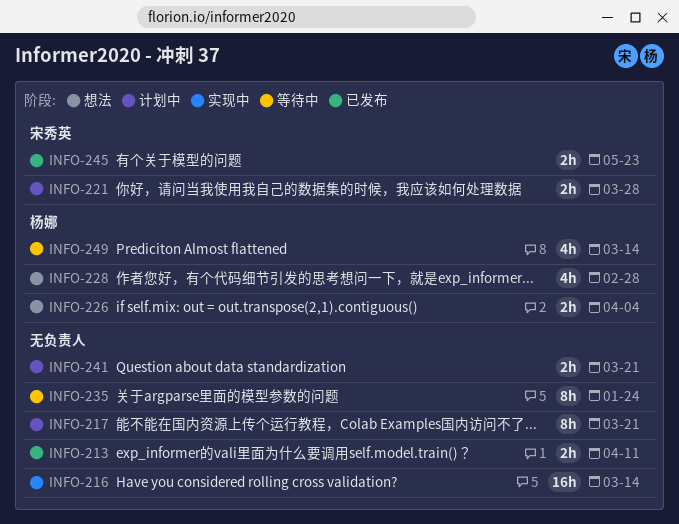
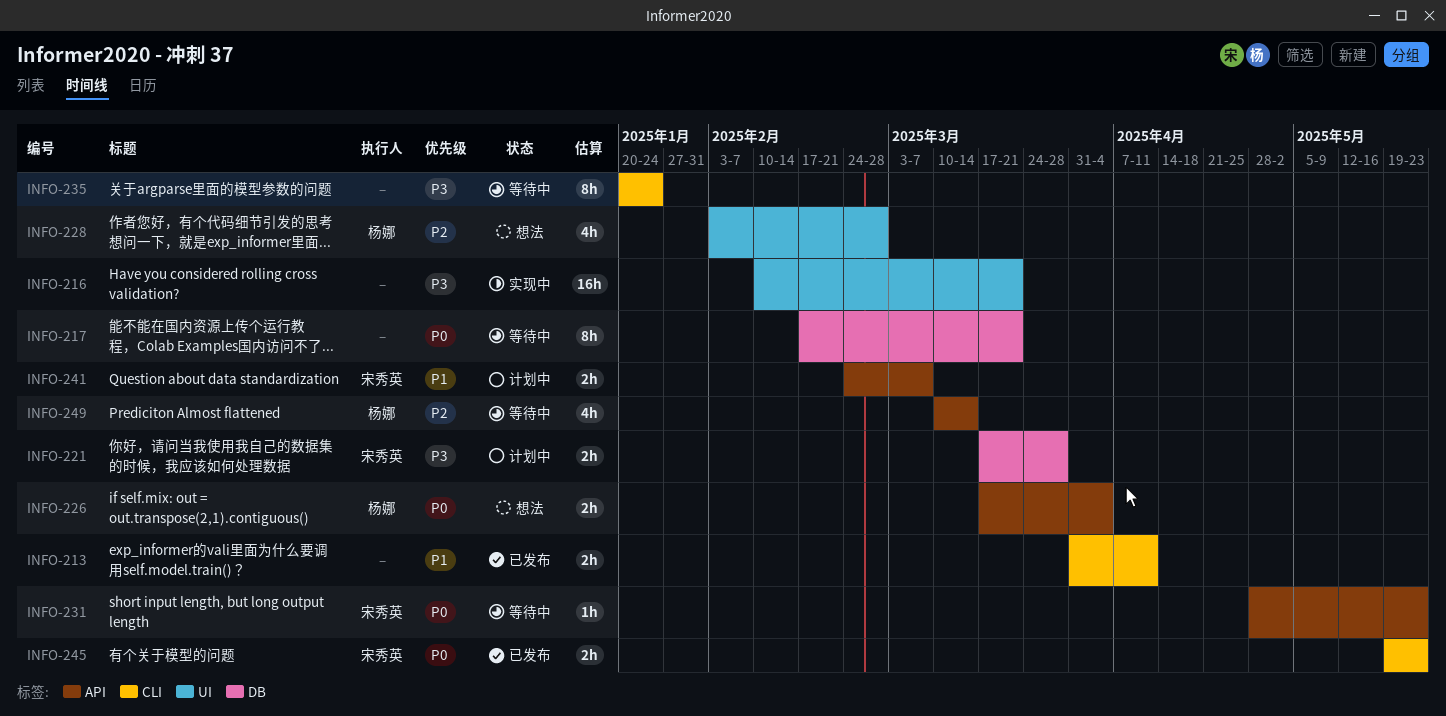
INFO-216, due: Mar 14 -> Mar 21
INFO-217, status: 计划中 -> 等待中
INFO-231: none -> present
INFO-241, owner: none -> 宋秀英
INFO-241, due: Mar 21 -> Mar 7

